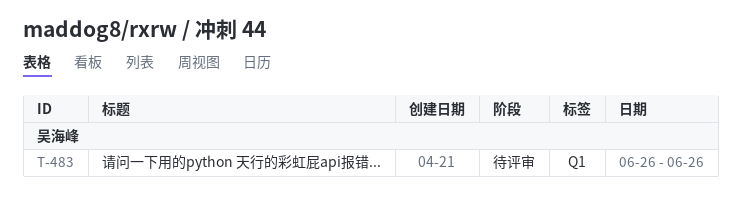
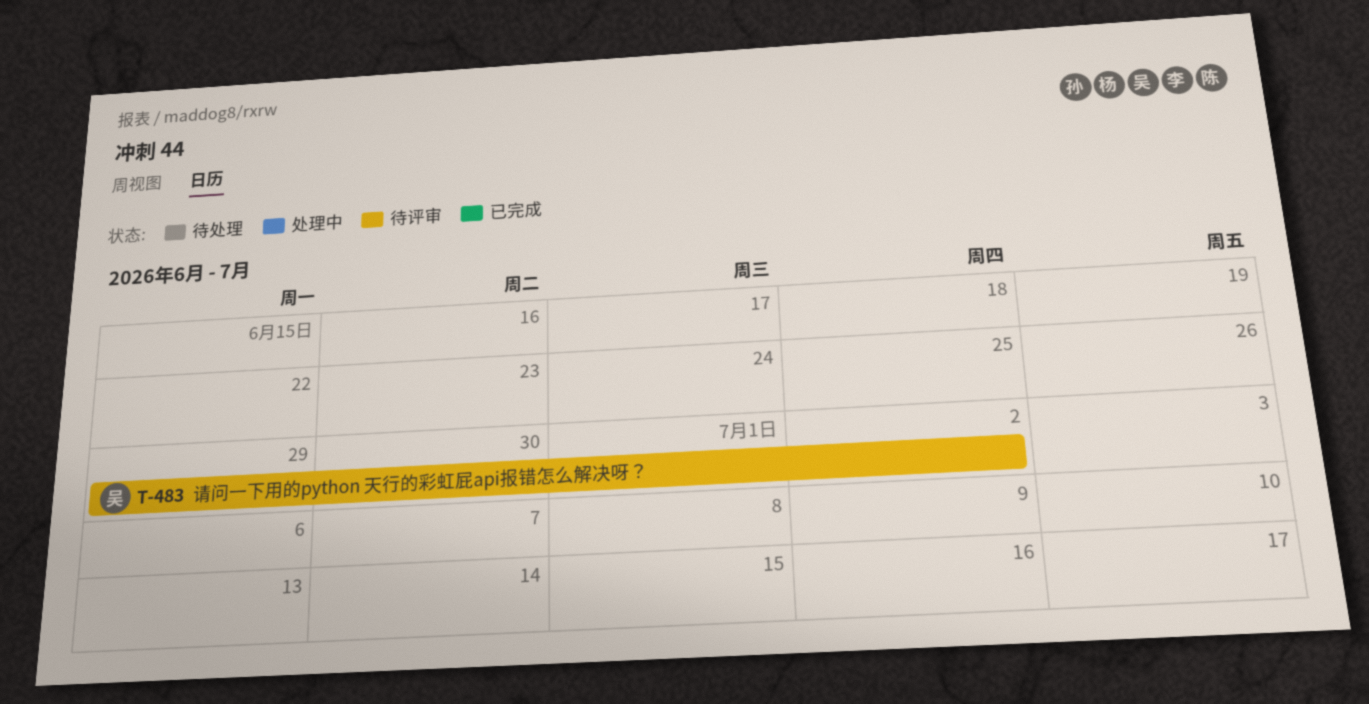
T-483, start: Jun 26 -> Jun 29
T-483, due: Jun 26 -> Jul 2

